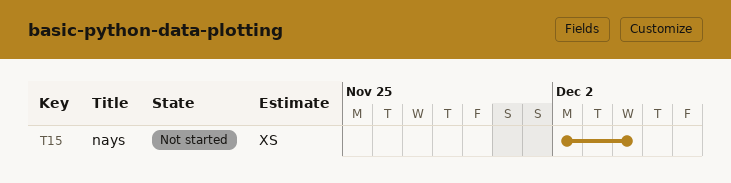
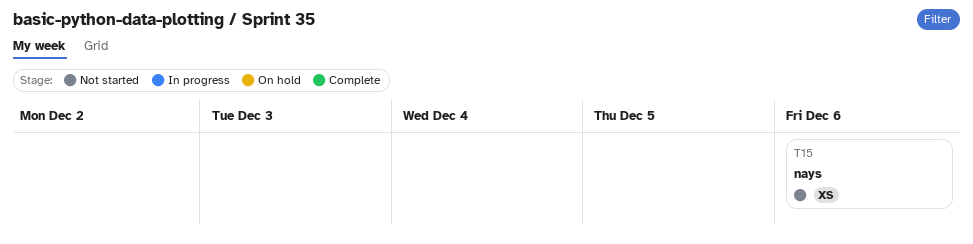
T15, due: Dec 4 -> Dec 6

